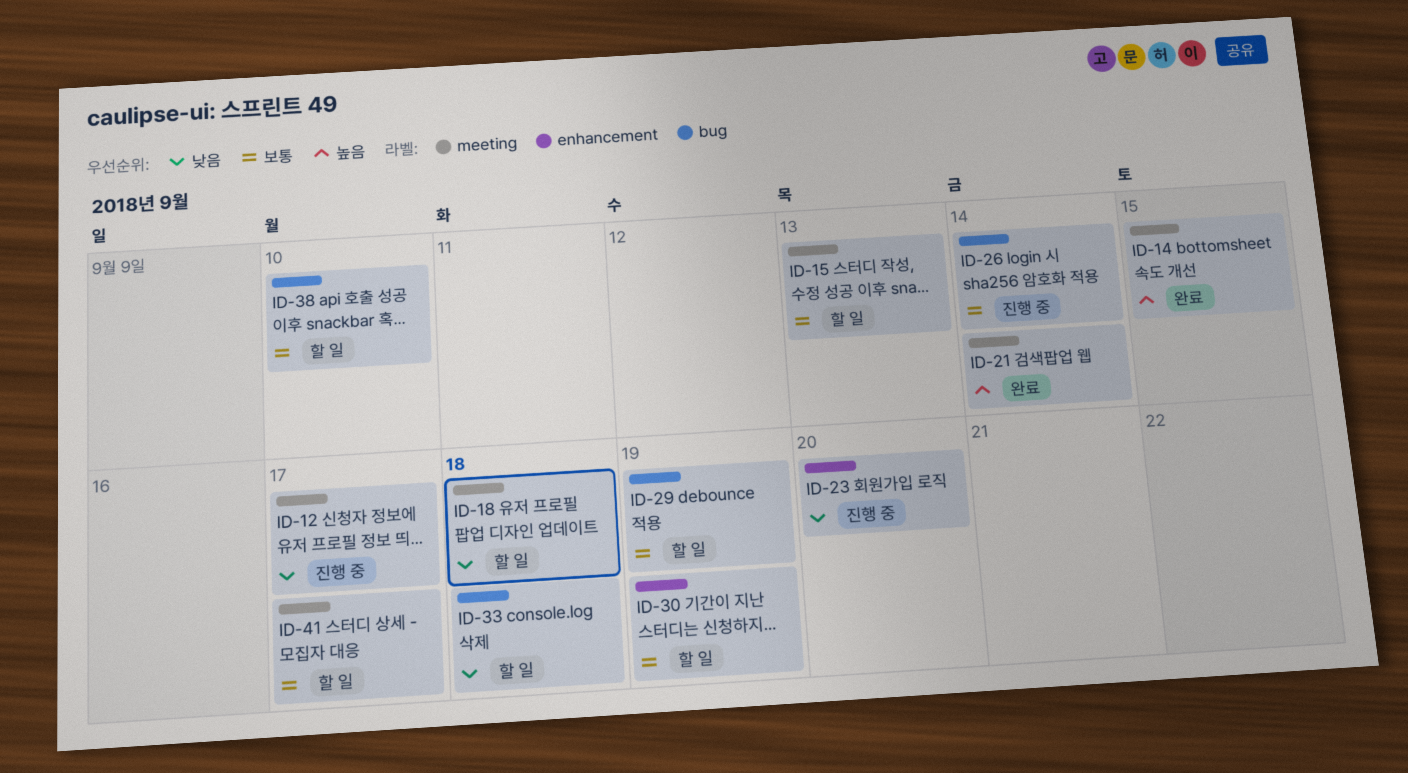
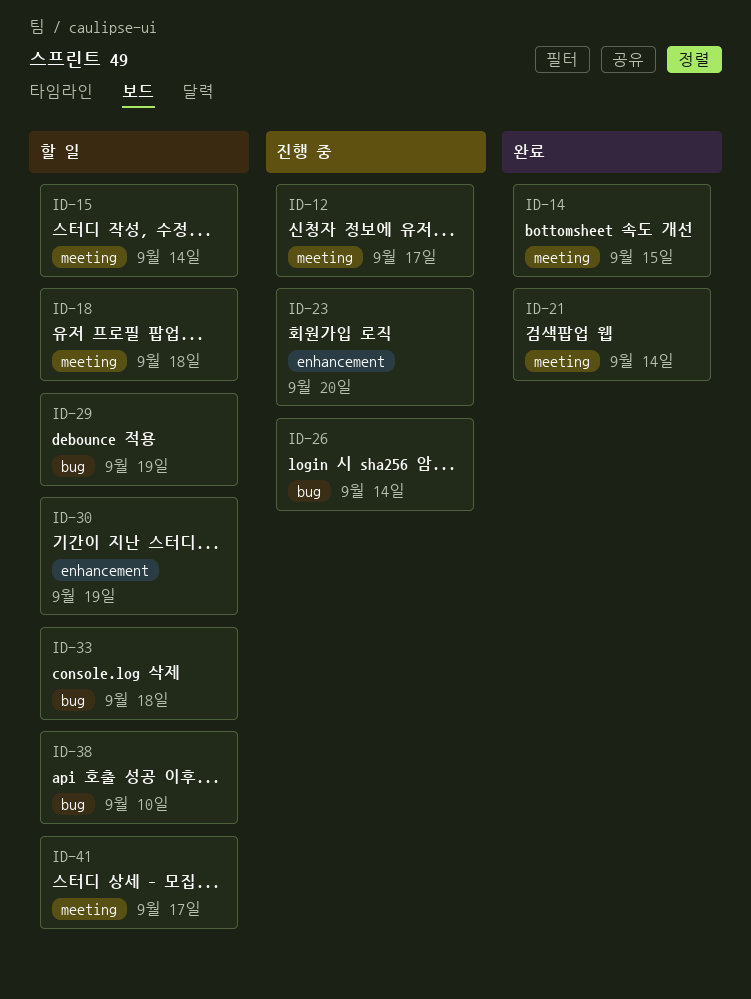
ID-15, due: Sep 13 -> Sep 14

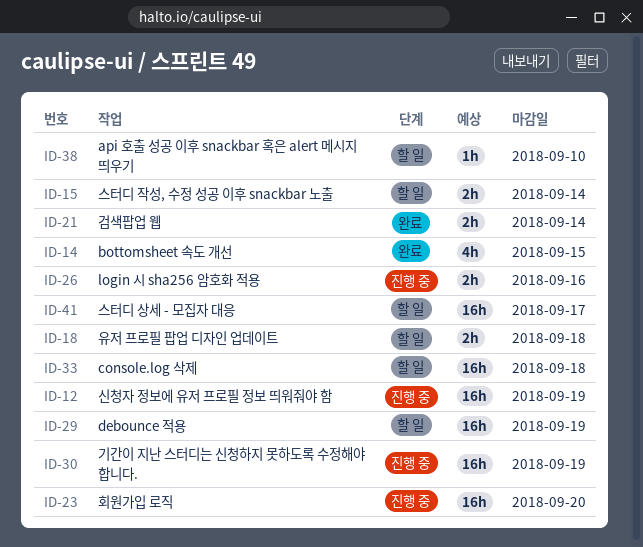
ID-12, due: Sep 17 -> Sep 19
ID-26, due: Sep 14 -> Sep 16
ID-30, status: 할 일 -> 진행 중

